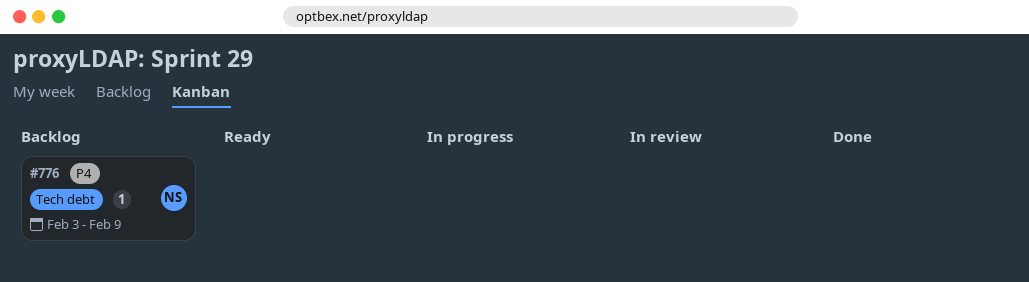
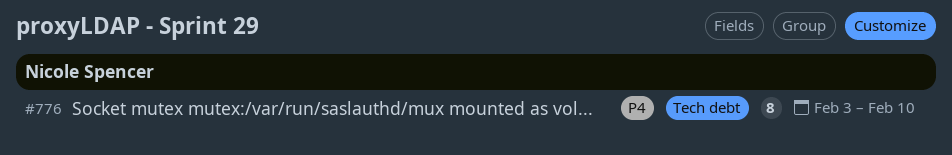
#776, estimate: 1 -> 8
#776, due: Feb 9 -> Feb 10

